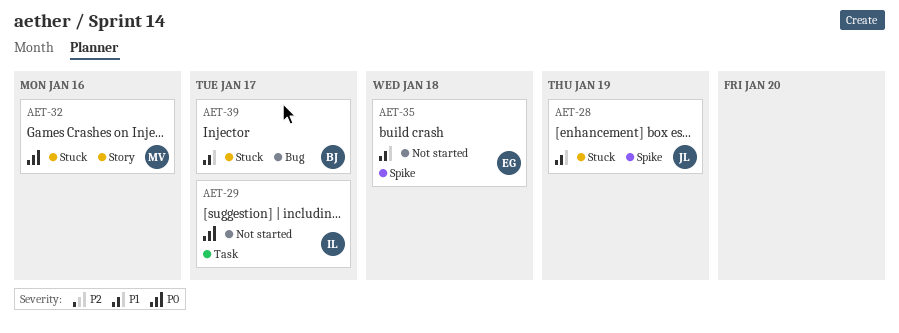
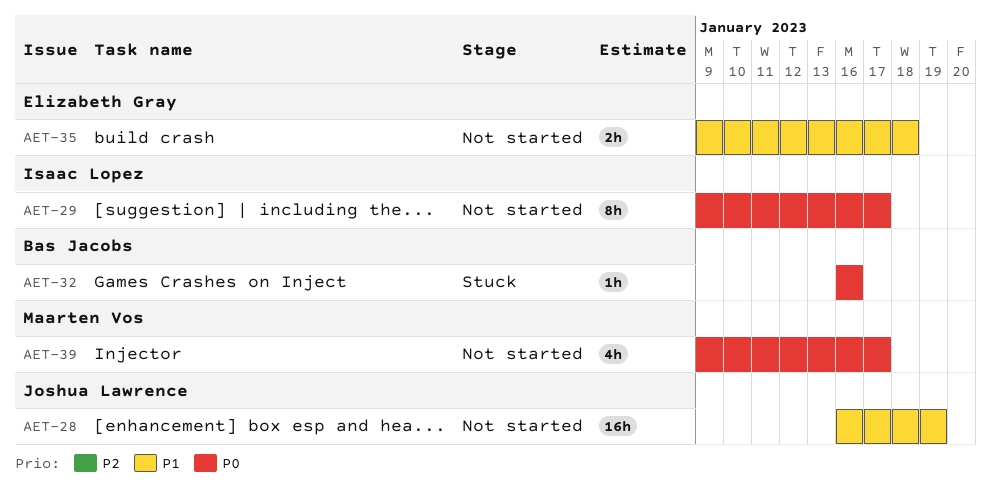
AET-28, status: Stuck -> Not started
AET-32, owner: Maarten Vos -> Bas Jacobs
AET-39, status: Stuck -> Not started
AET-39, owner: Bas Jacobs -> Maarten Vos
AET-39, priority: P1 -> P0

